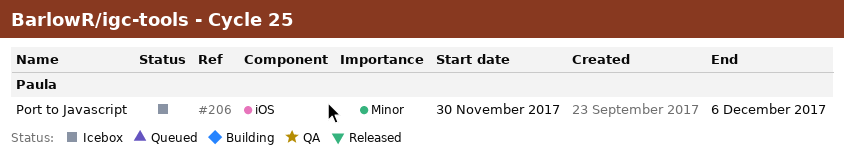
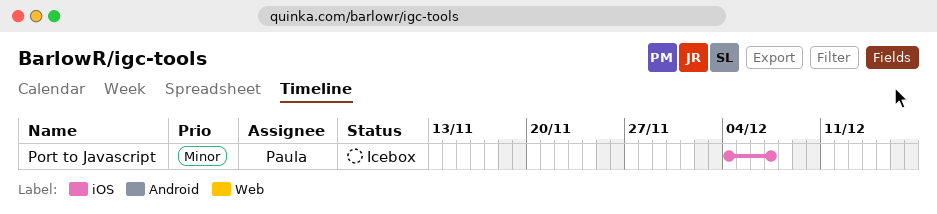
Port to Javascript, start: Nov 30 -> Dec 4
Port to Javascript, due: Dec 6 -> Dec 7

